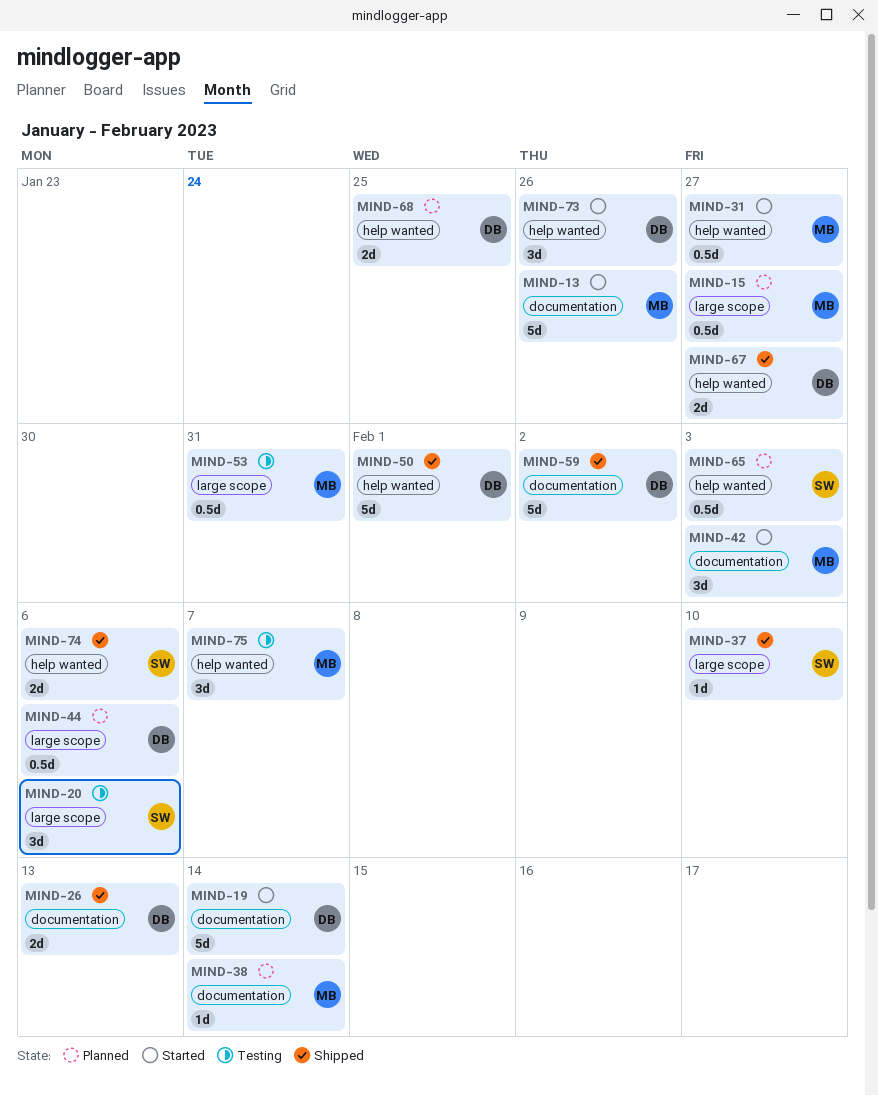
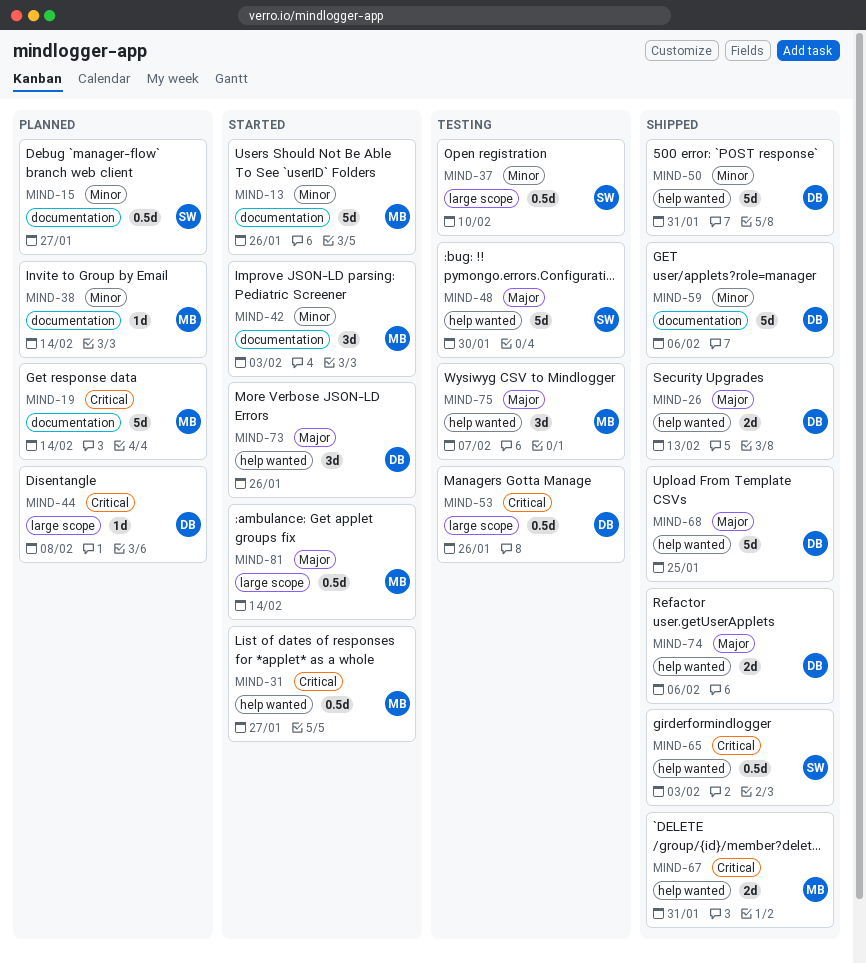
MIND-15, owner: MB -> SW
MIND-15, label: large scope -> documentation
MIND-19, status: Started -> Planned
MIND-19, owner: DB -> MB
MIND-20: present -> none
MIND-26, label: documentation -> help wanted
MIND-37, status: Shipped -> Testing
MIND-37, estimate: 1d -> 0.5d
MIND-44, estimate: 0.5d -> 1d
MIND-44, due: Feb 6 -> Feb 8
MIND-48: none -> present
MIND-50, due: Feb 1 -> Jan 31
MIND-53, owner: MB -> DB
MIND-53, due: Jan 31 -> Jan 26
MIND-59, due: Feb 2 -> Feb 6
MIND-65, status: Planned -> Shipped
MIND-67, owner: DB -> MB
MIND-67, due: Jan 27 -> Jan 31
MIND-68, status: Planned -> Shipped
MIND-68, estimate: 2d -> 5d
MIND-74, owner: SW -> DB
MIND-81: none -> present

